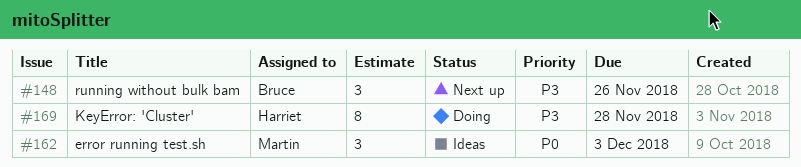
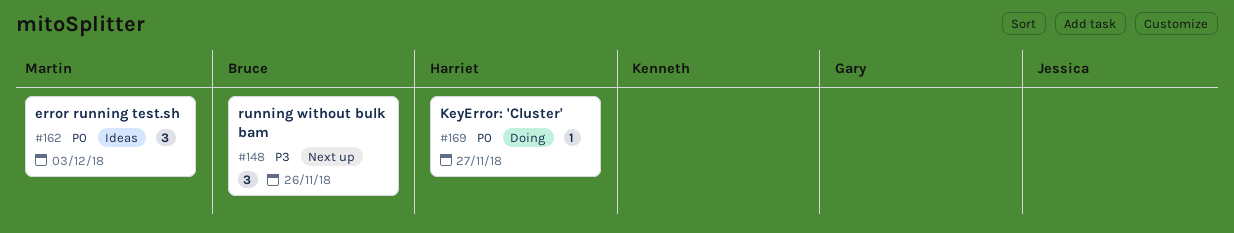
#169, priority: P3 -> P0
#169, estimate: 8 -> 1
#169, due: Nov 28 -> Nov 27

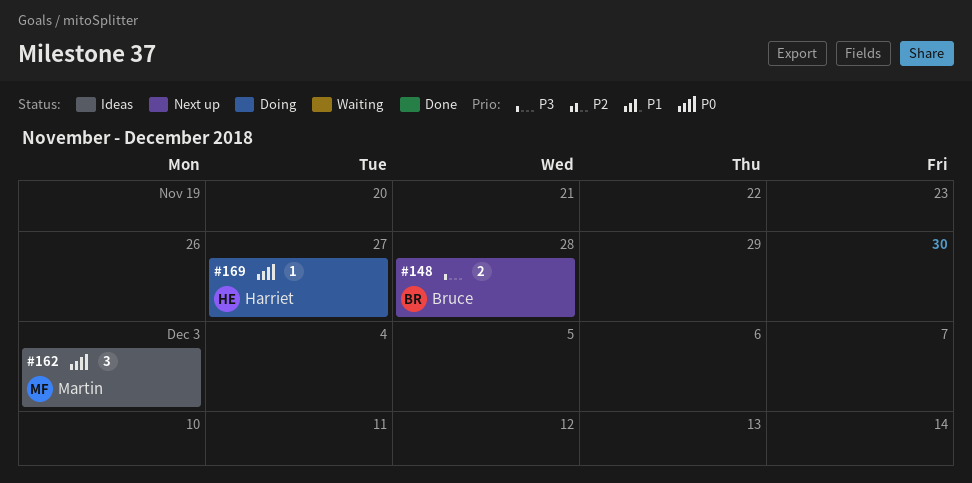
#148, estimate: 3 -> 2
#148, due: Nov 26 -> Nov 28

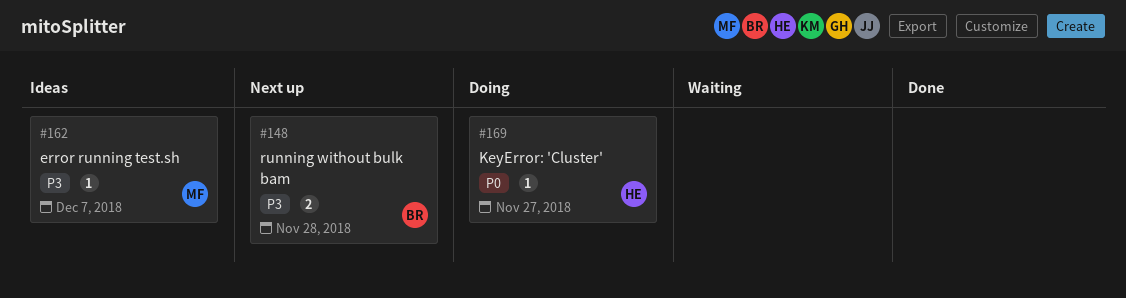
#162, priority: P0 -> P3
#162, estimate: 3 -> 1
#162, due: Dec 3 -> Dec 7

